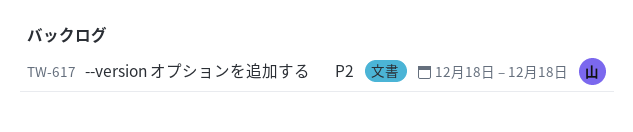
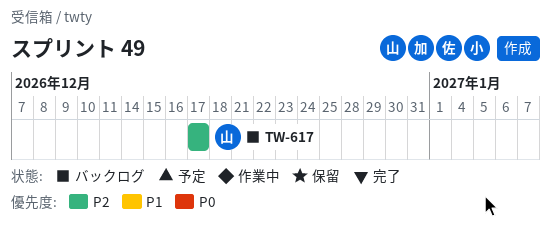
TW-617, start: Dec 18 -> Dec 17
TW-617, due: Dec 18 -> Dec 17

